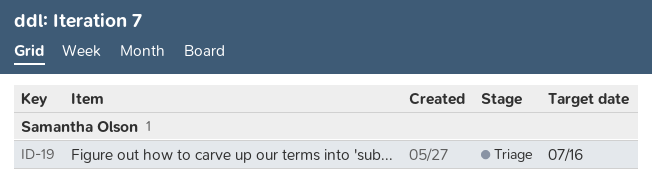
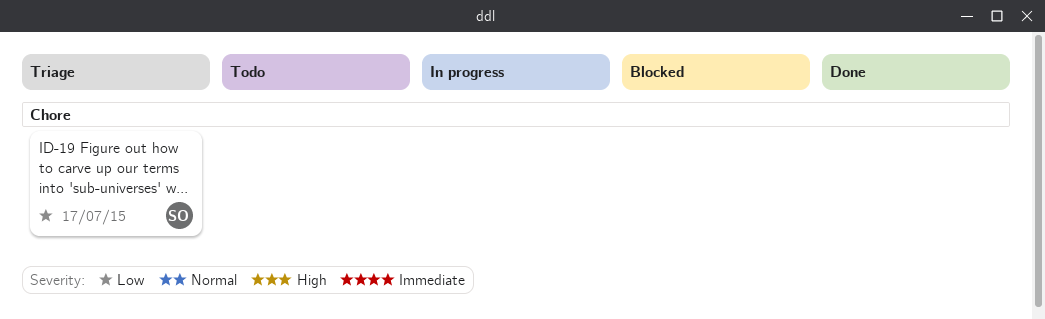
ID-19, due: Jul 16 -> Jul 17

